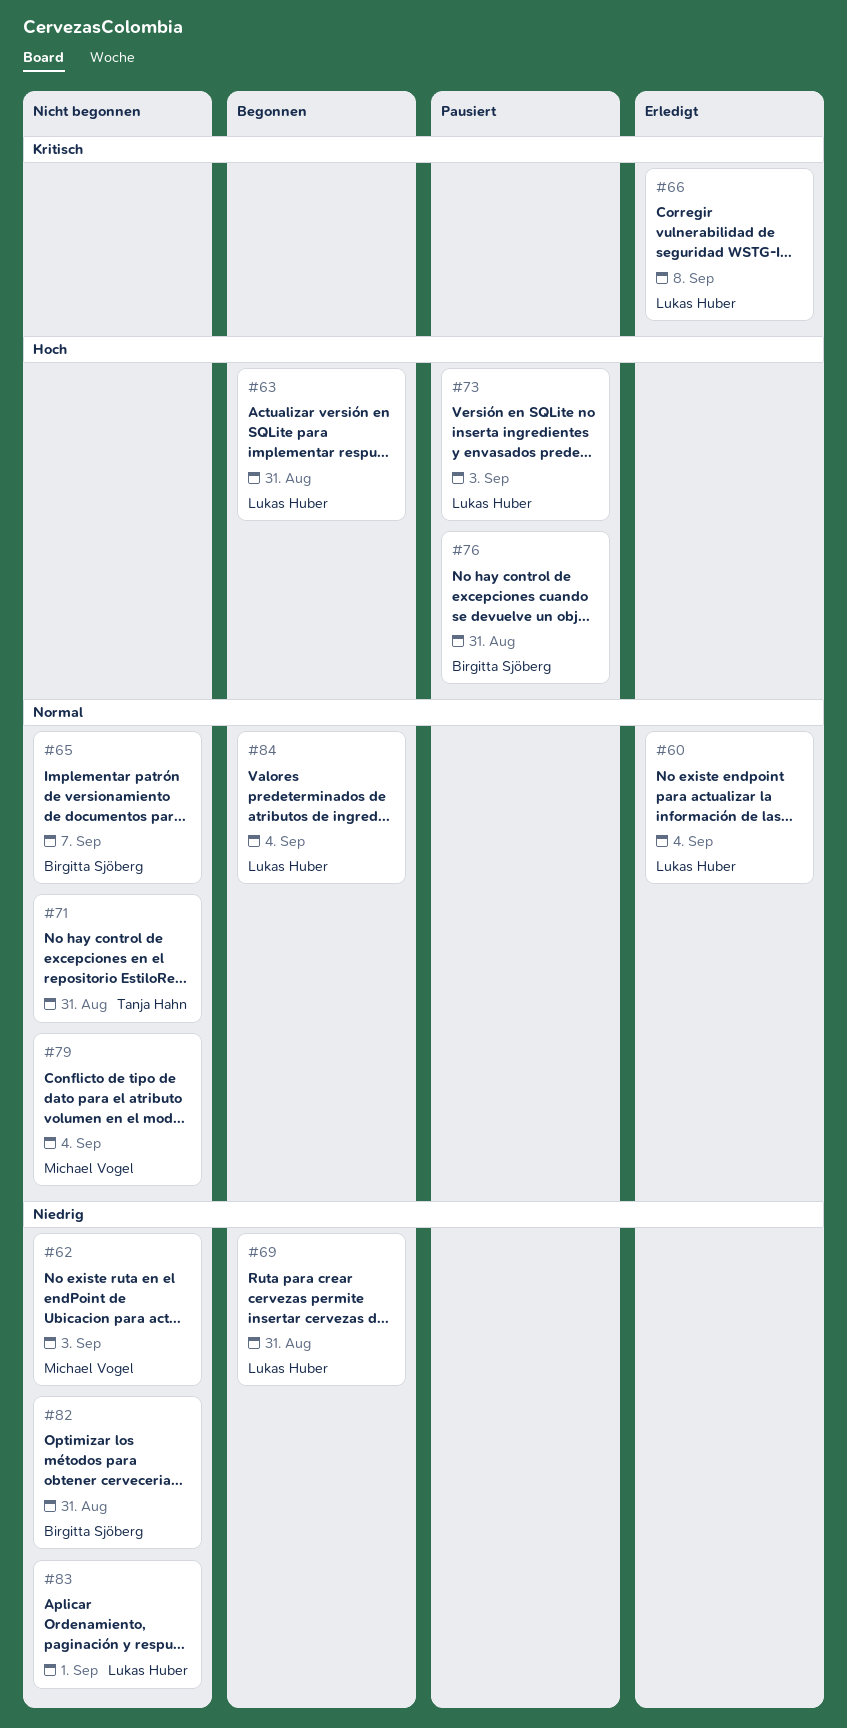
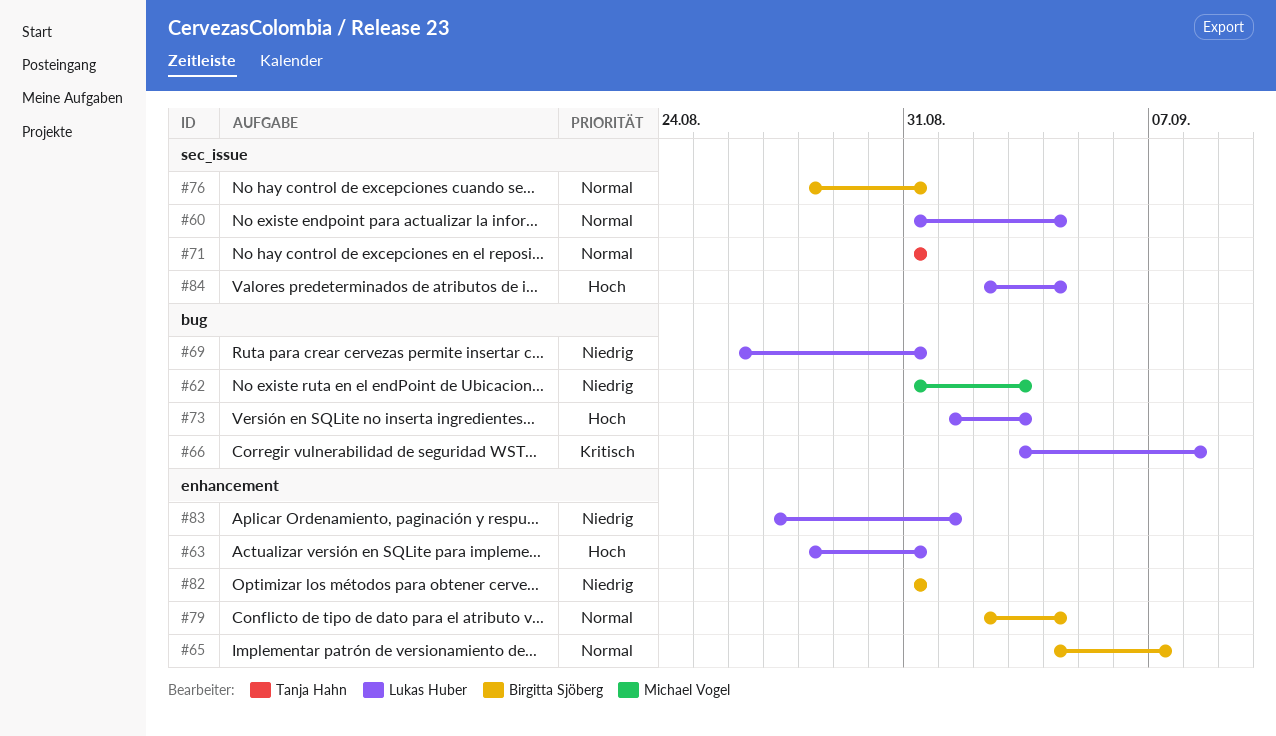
#76, priority: Hoch -> Normal
#79, owner: Michael Vogel -> Birgitta Sjöberg
#84, priority: Normal -> Hoch

